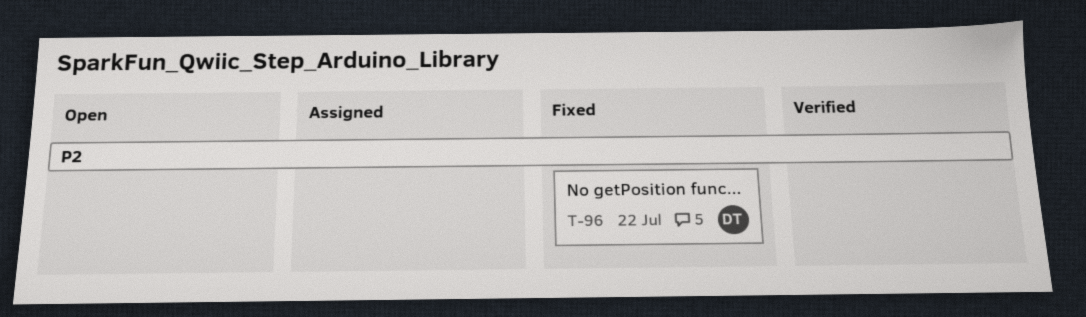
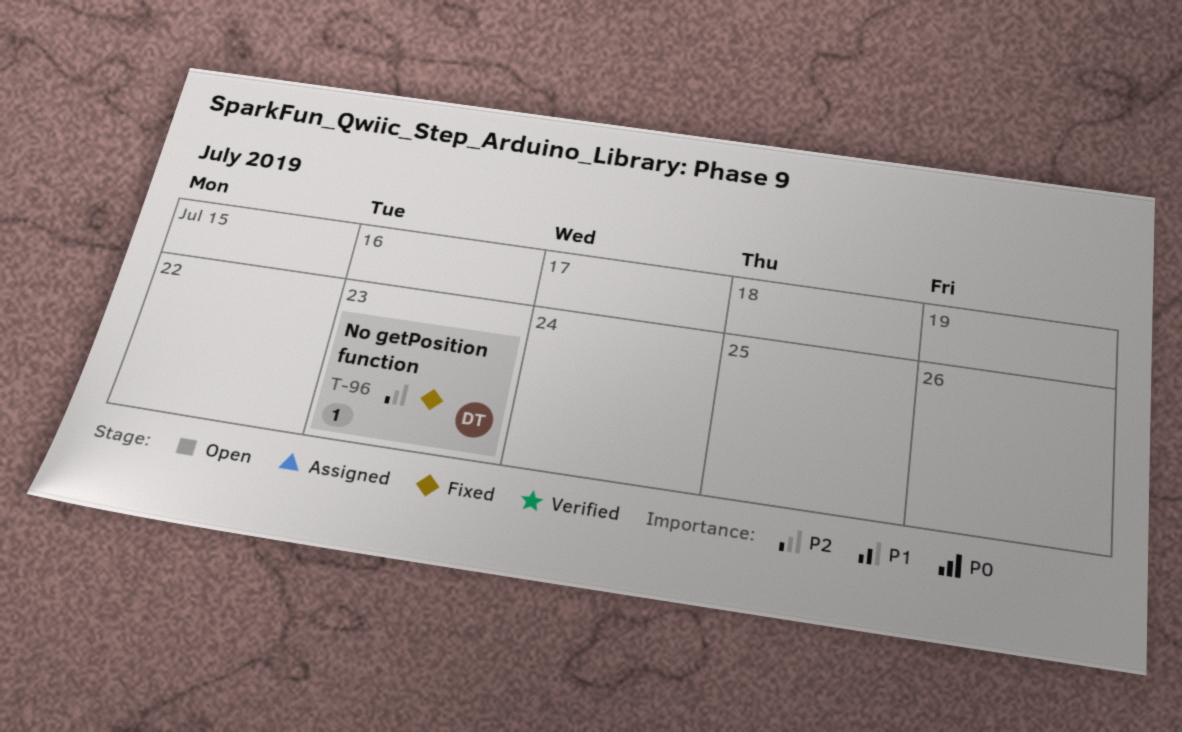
T-96, due: Jul 22 -> Jul 23

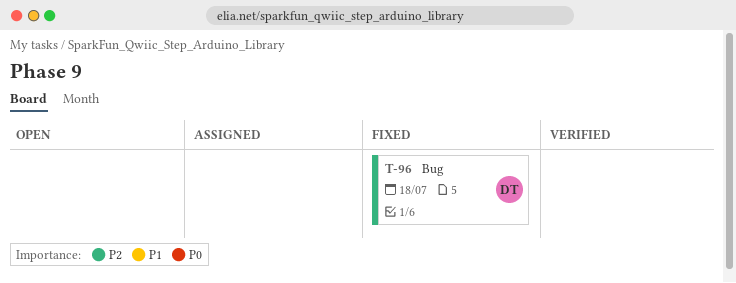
T-96, due: Jul 23 -> Jul 18

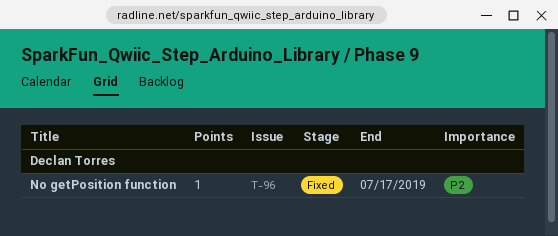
T-96, due: Jul 18 -> Jul 17

